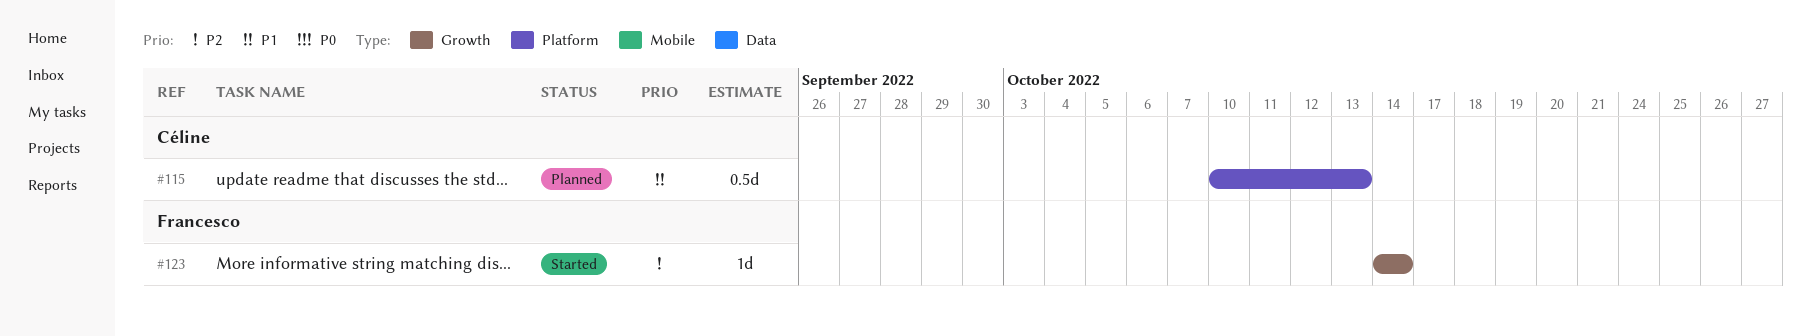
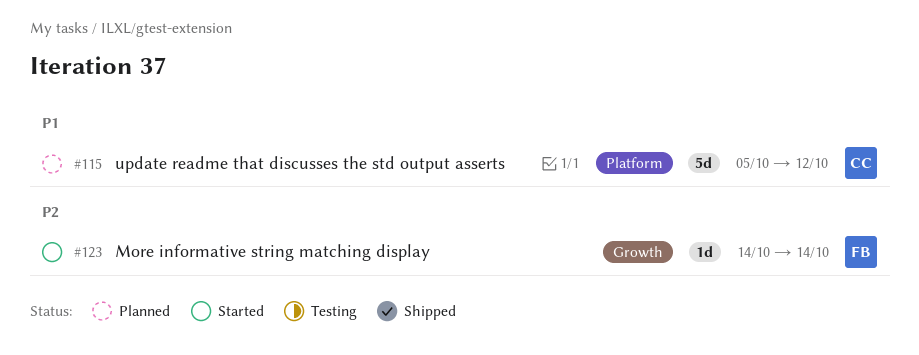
#115, estimate: 0.5d -> 5d
#115, start: Oct 10 -> Oct 5
#115, due: Oct 13 -> Oct 12

